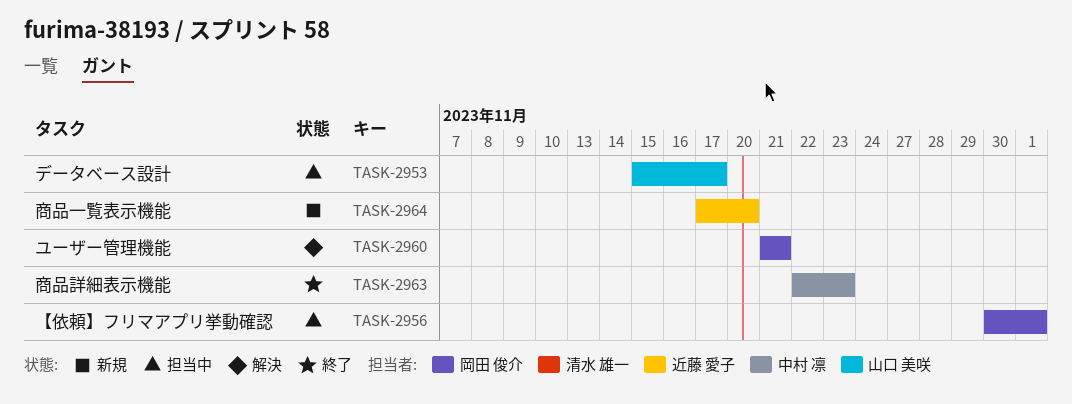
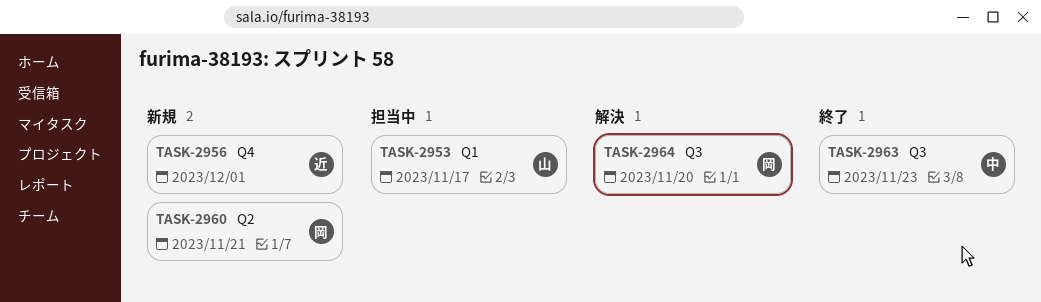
TASK-2956, status: 担当中 -> 新規
TASK-2956, owner: 岡田 俊介 -> 近藤 愛子
TASK-2960, status: 解決 -> 新規
TASK-2964, status: 新規 -> 解決
TASK-2964, owner: 近藤 愛子 -> 岡田 俊介

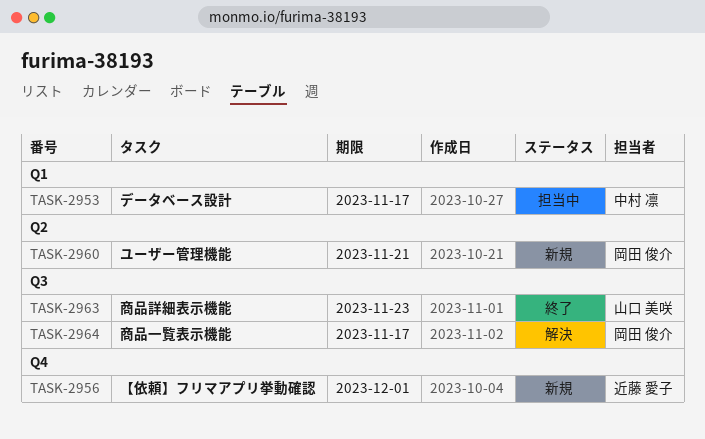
TASK-2953, owner: 山口 美咲 -> 中村 凛
TASK-2963, owner: 中村 凛 -> 山口 美咲
TASK-2964, due: Nov 20 -> Nov 17

